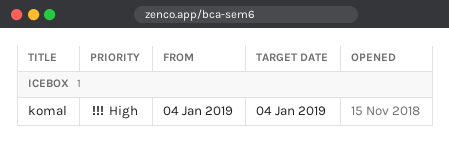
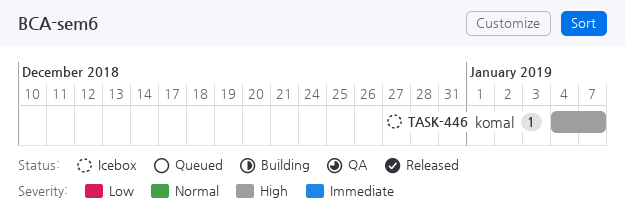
komal, due: Jan 4 -> Jan 7

